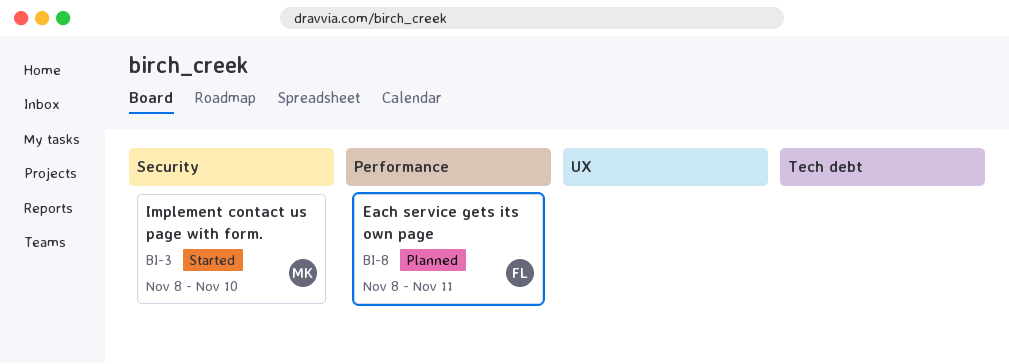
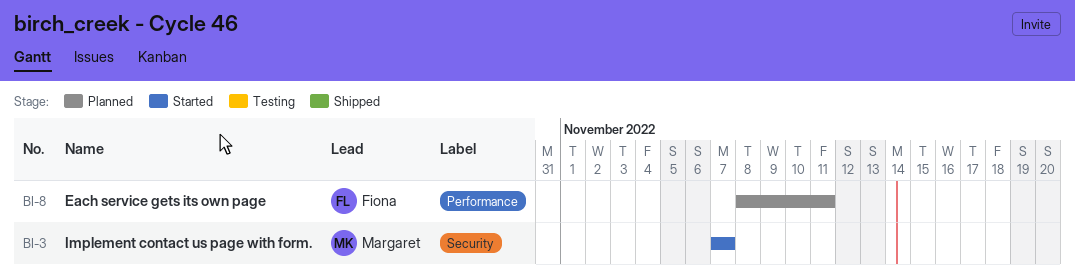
BI-3, start: Nov 8 -> Nov 7
BI-3, due: Nov 10 -> Nov 7

